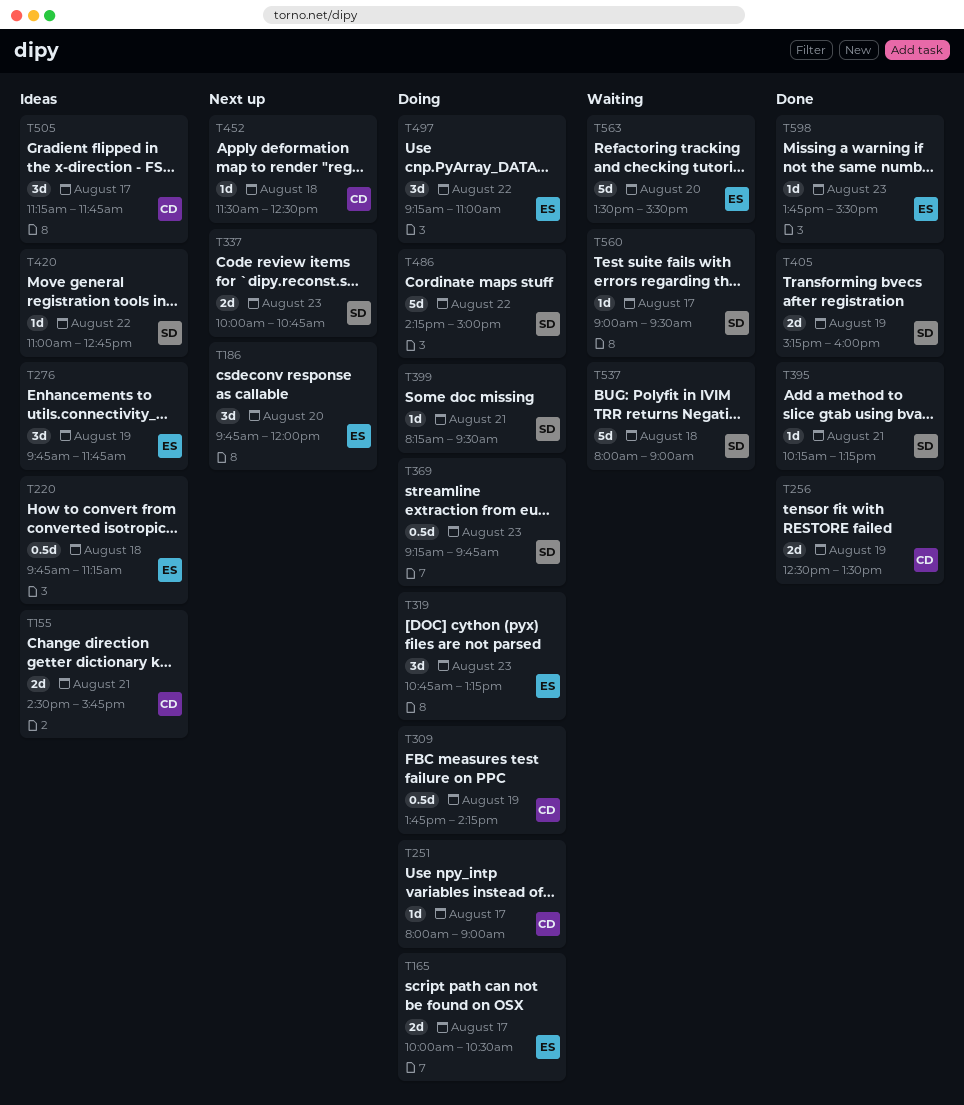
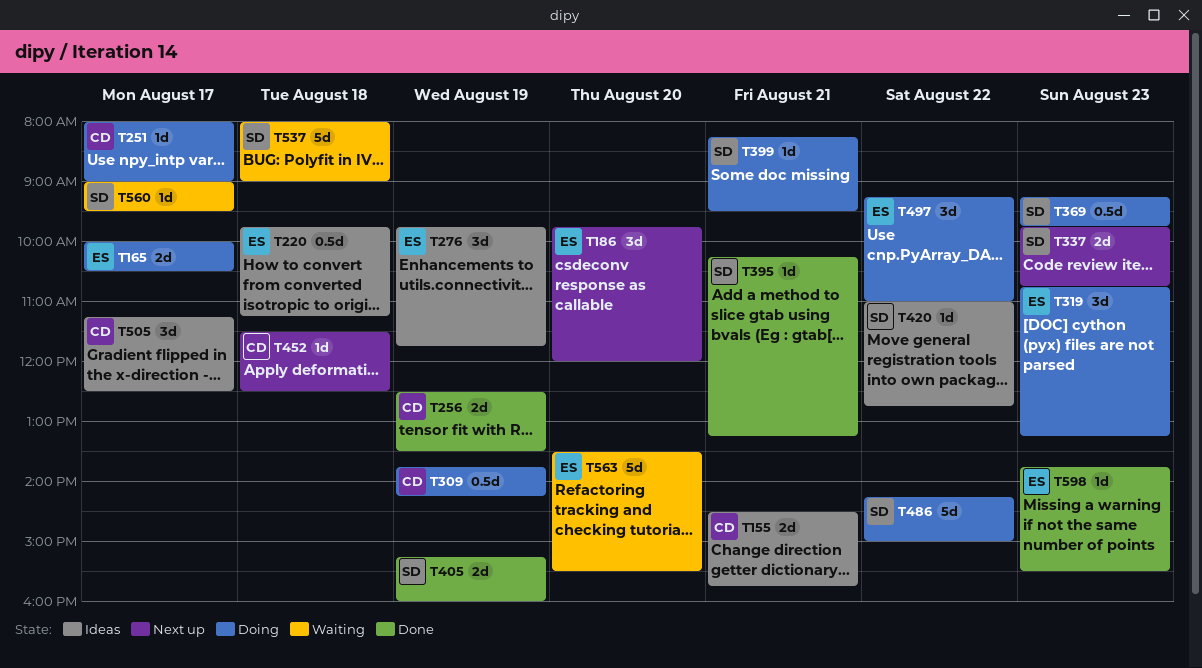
T337, begins: 10:00 -> 09:45
T505, ends: 11:45 -> 12:30

